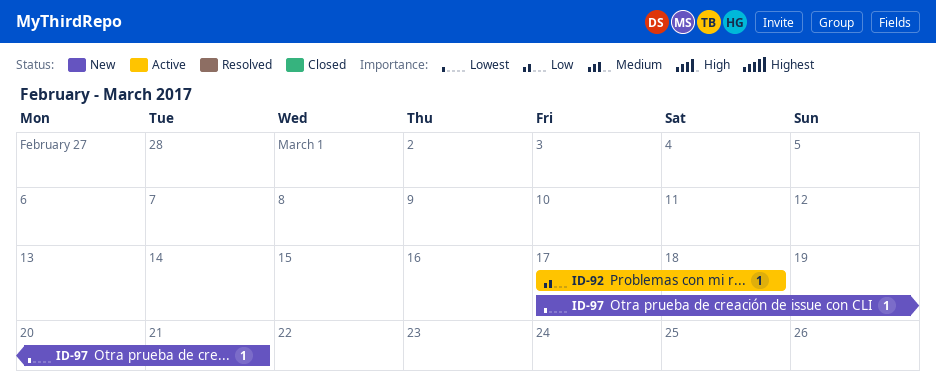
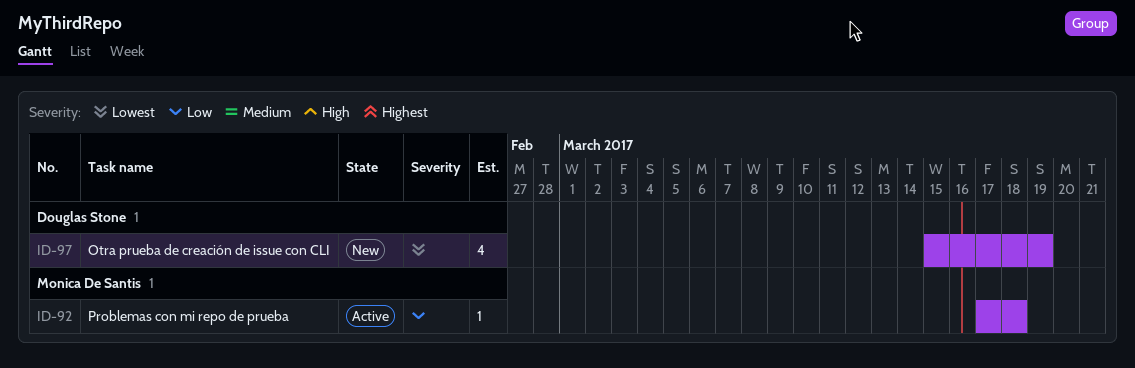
ID-97, estimate: 1 -> 4
ID-97, start: Mar 17 -> Mar 15
ID-97, due: Mar 21 -> Mar 19

